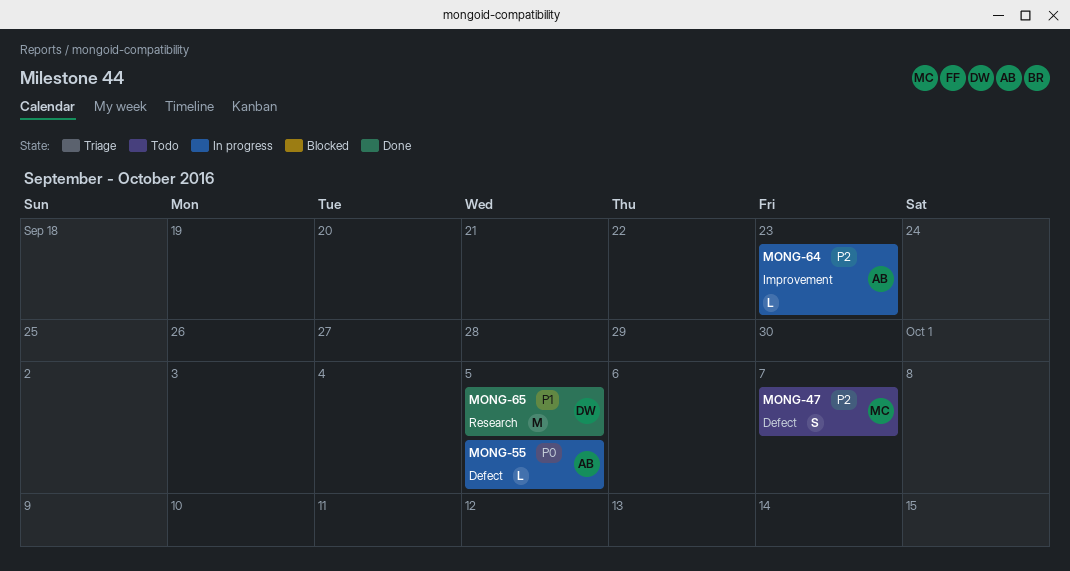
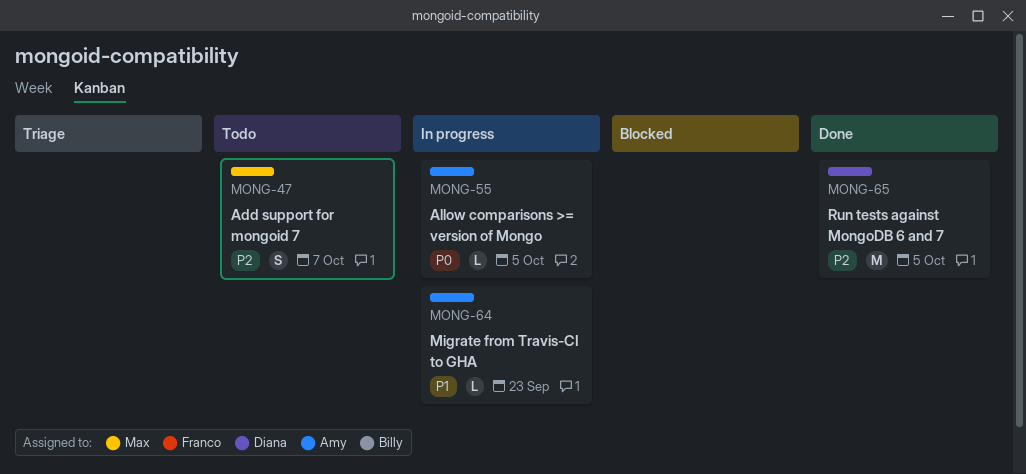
MONG-64, priority: P2 -> P1
MONG-65, priority: P1 -> P2

